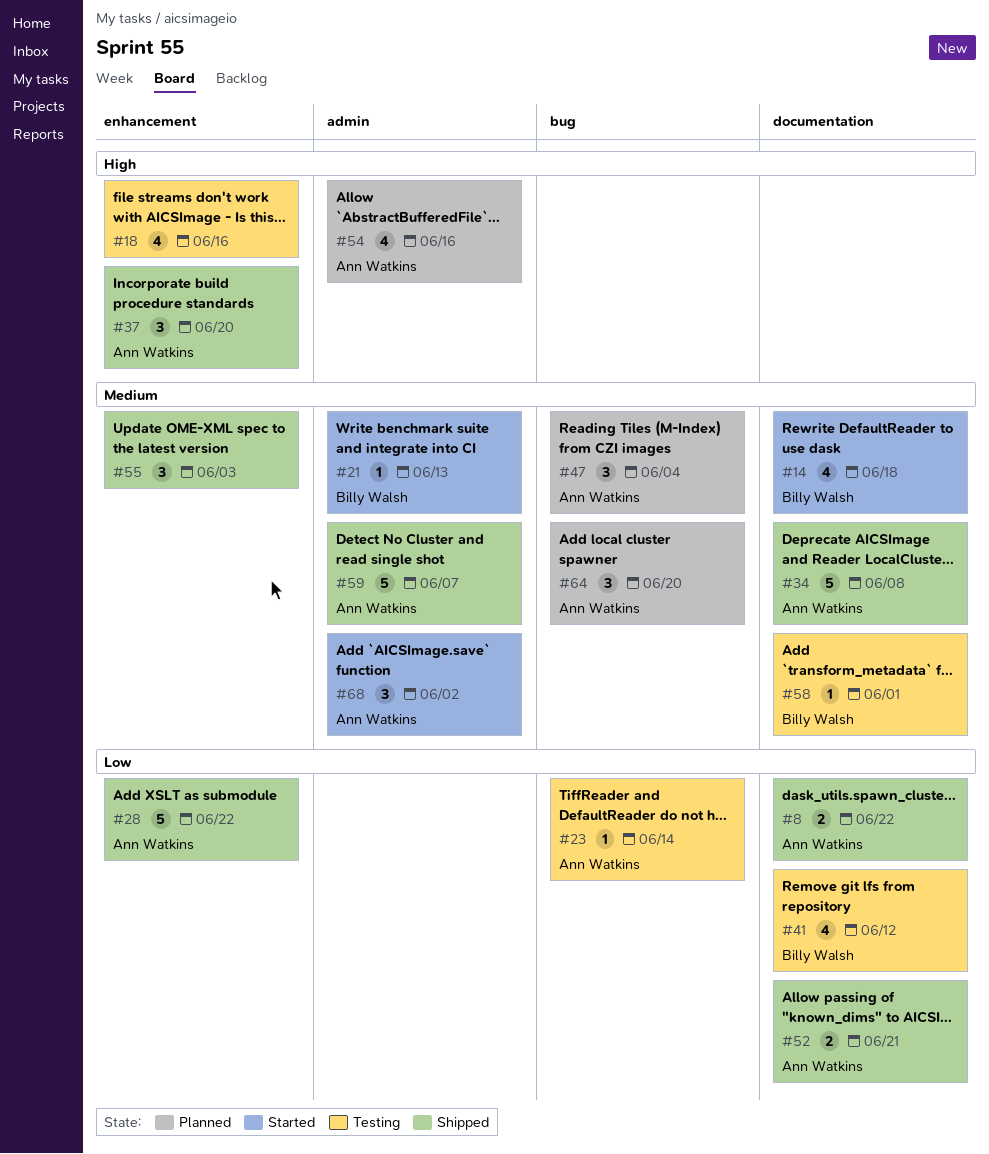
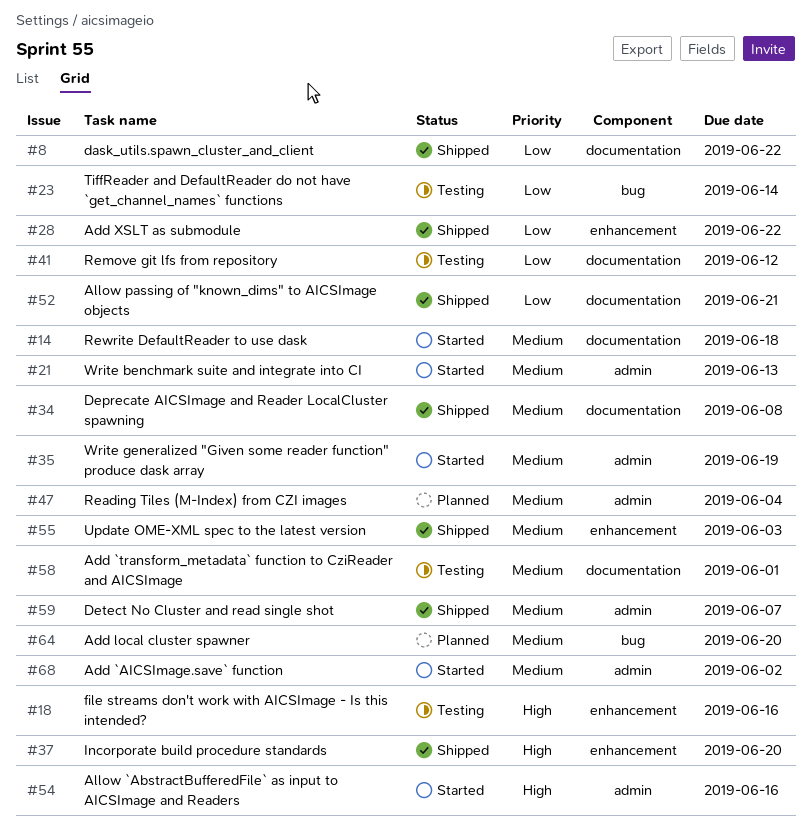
#35: none -> present
#47, label: bug -> admin
#54, status: Planned -> Started

